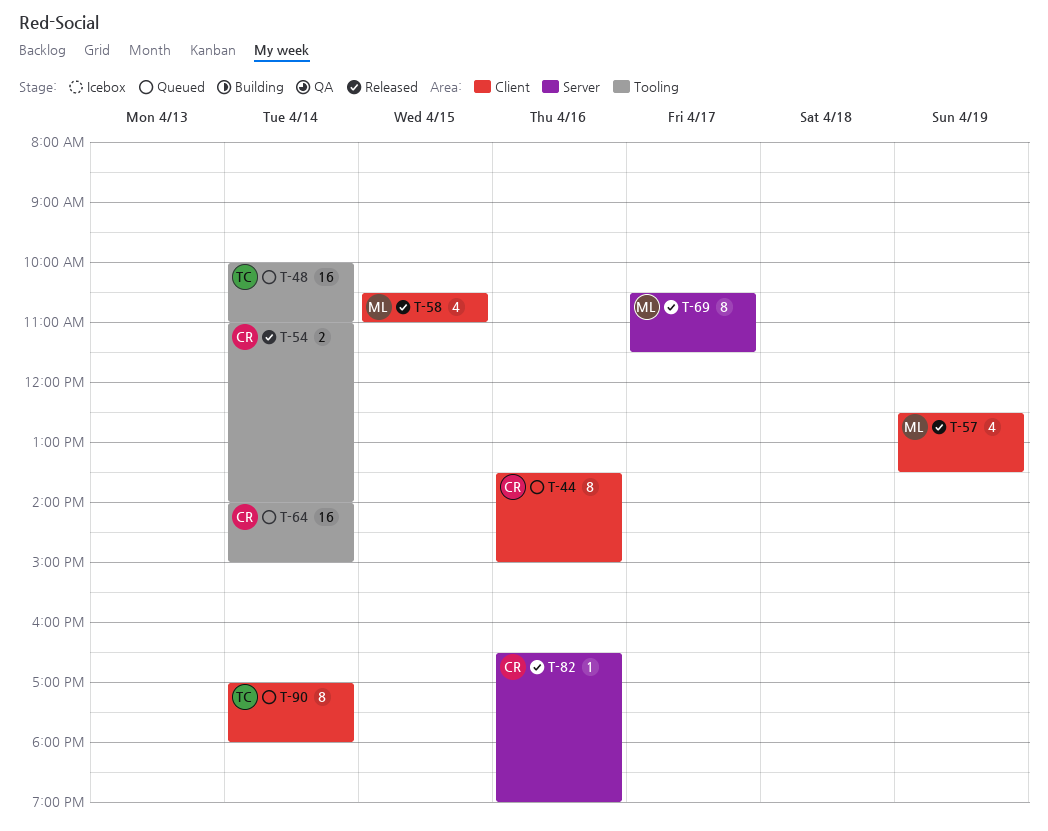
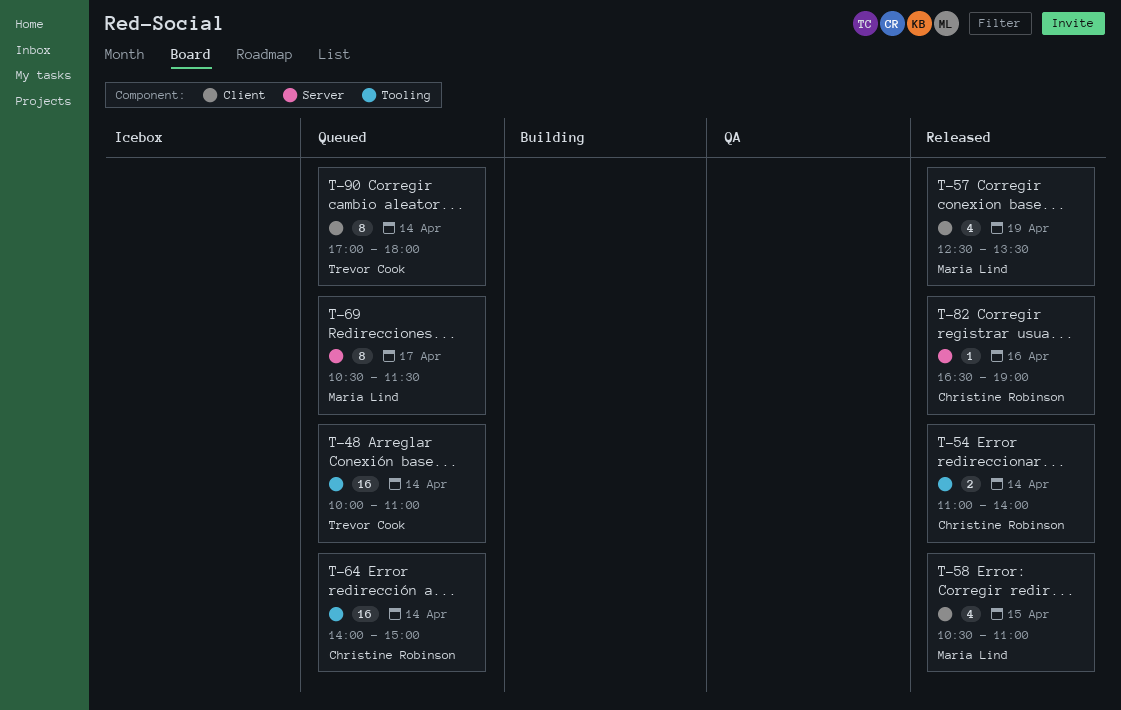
T-44: present -> none
T-69, status: Released -> Queued

